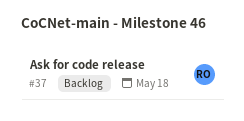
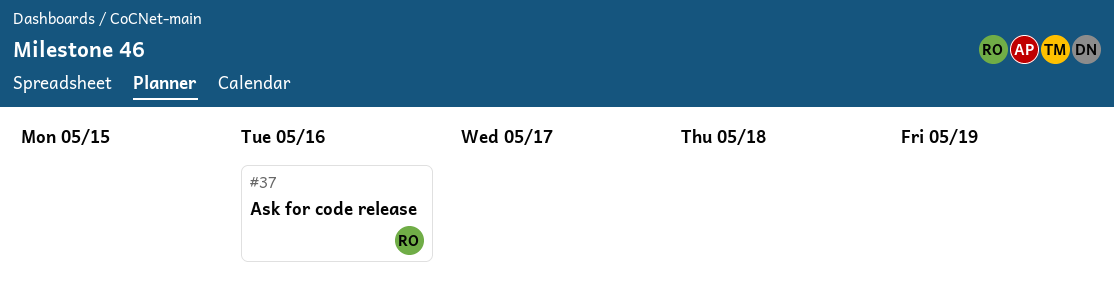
#37, due: May 18 -> May 16

